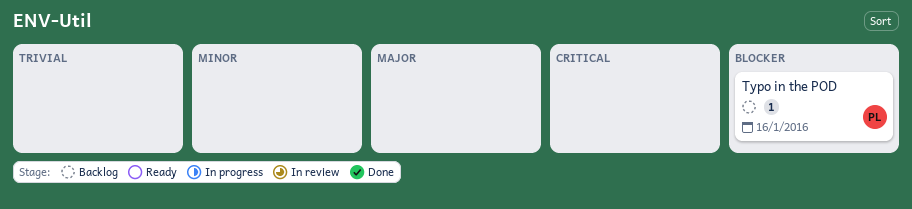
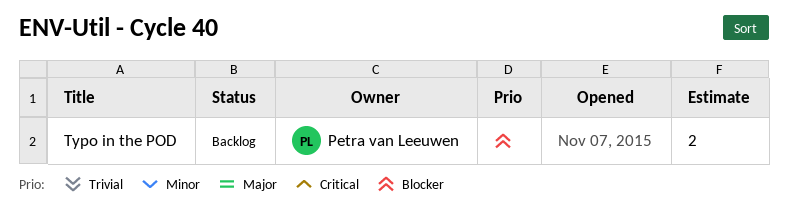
Typo in the POD, estimate: 1 -> 2

